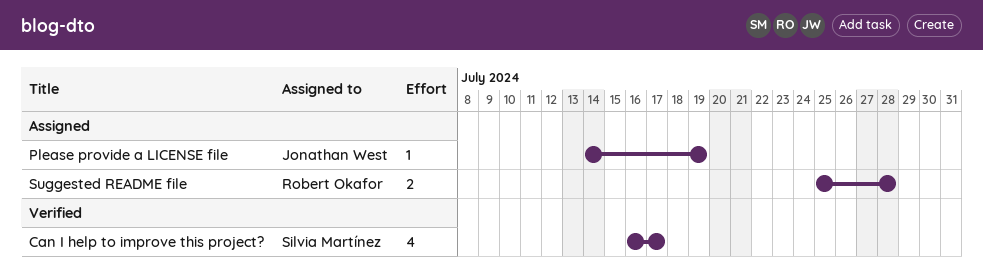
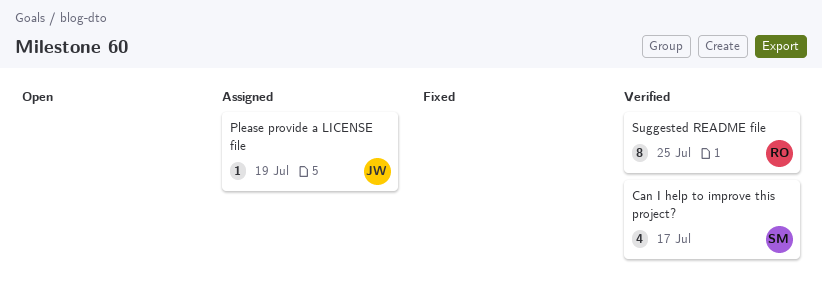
Suggested README file, status: Assigned -> Verified
Suggested README file, estimate: 2 -> 8
Suggested README file, due: Jul 28 -> Jul 25

